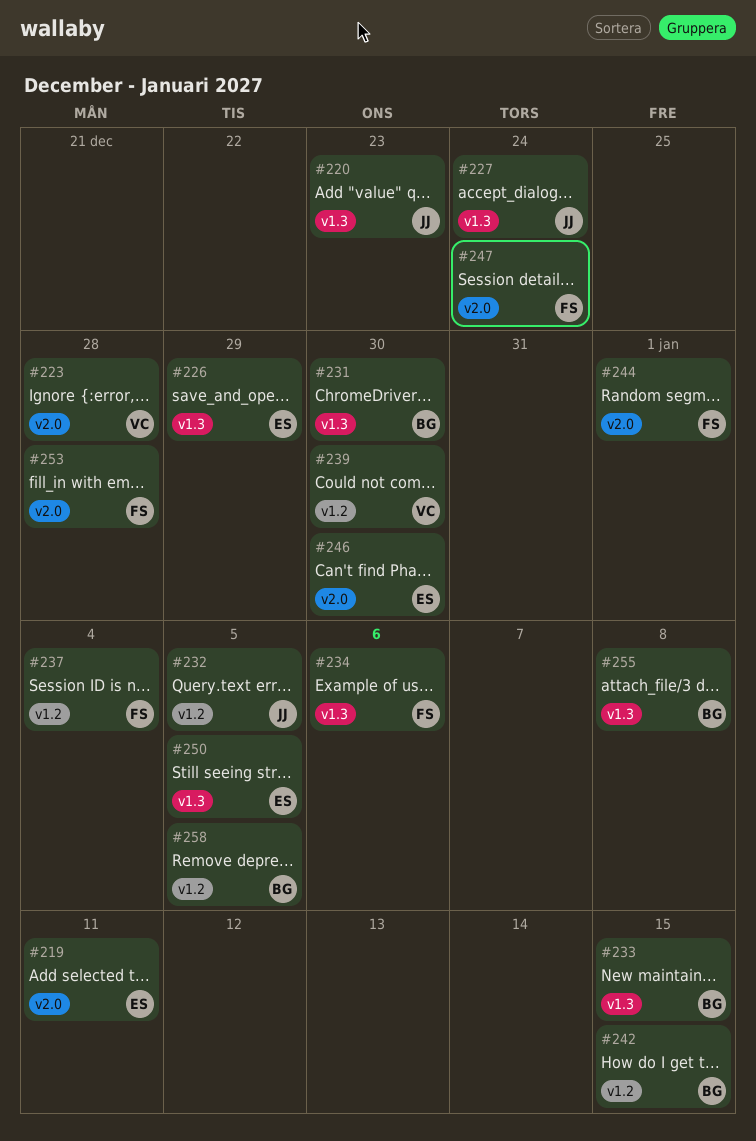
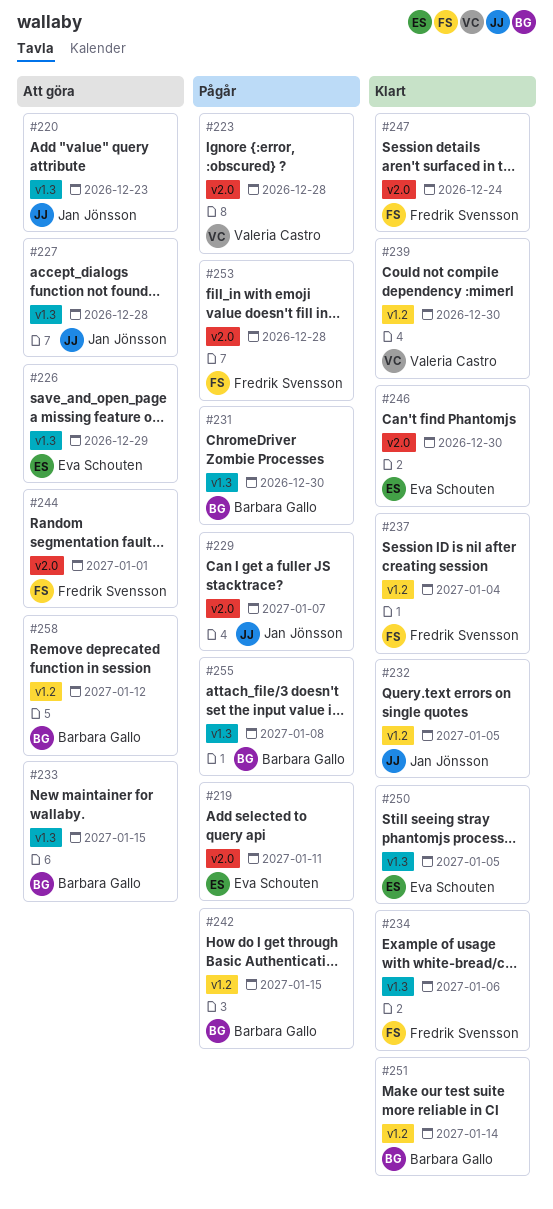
#227, due: Dec 24 -> Dec 28
#229: none -> present
#251: none -> present
#258, due: Jan 5 -> Jan 12

